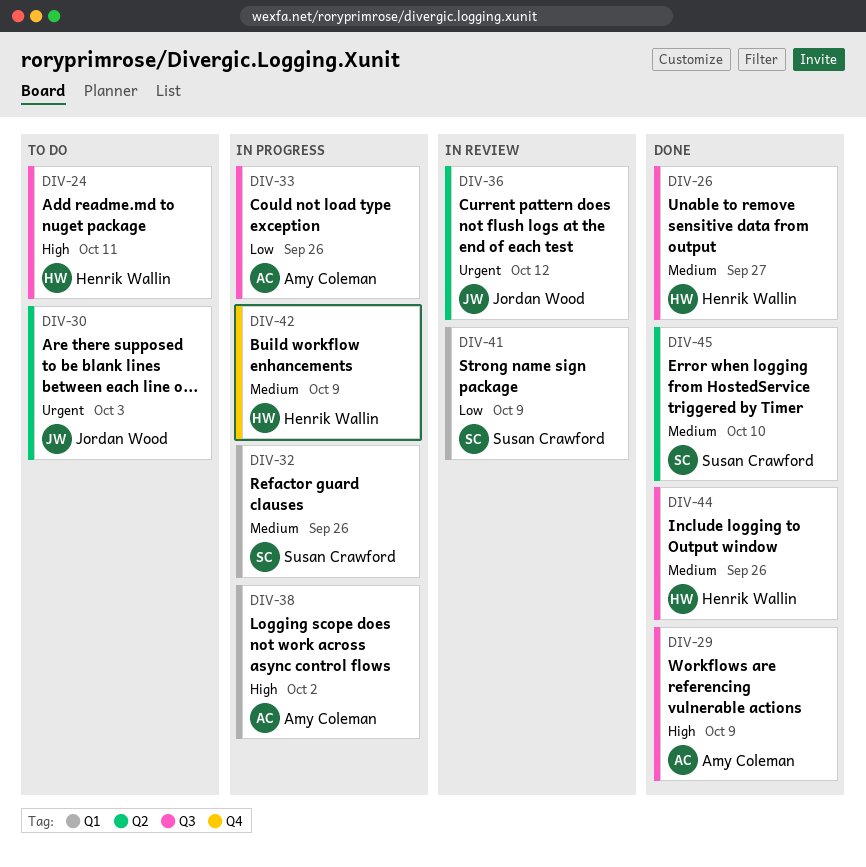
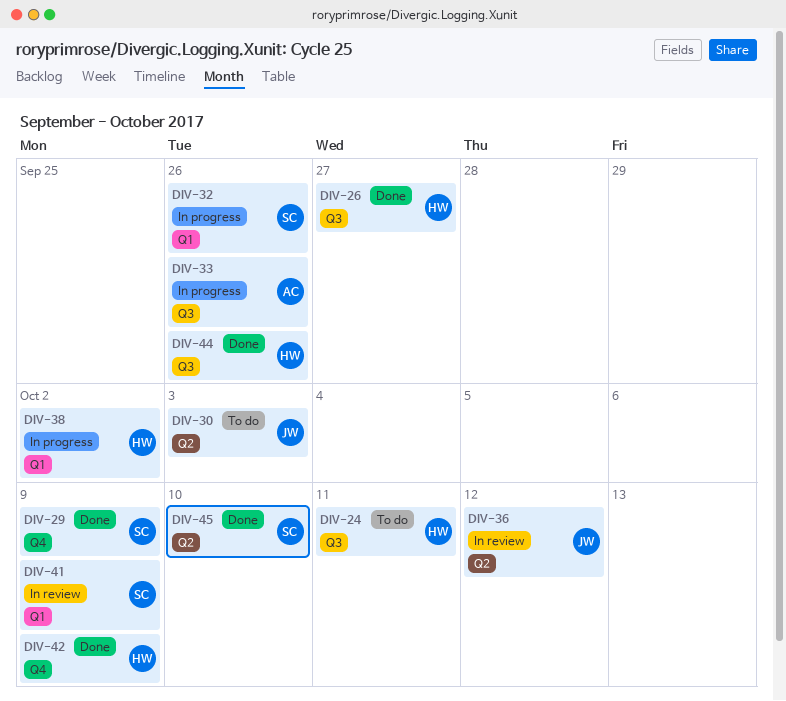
DIV-29, owner: Amy Coleman -> Susan Crawford
DIV-29, label: Q3 -> Q4
DIV-38, owner: Amy Coleman -> Henrik Wallin
DIV-42, status: In progress -> Done

